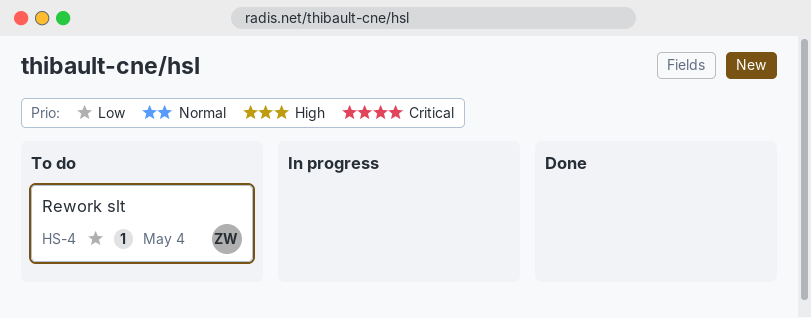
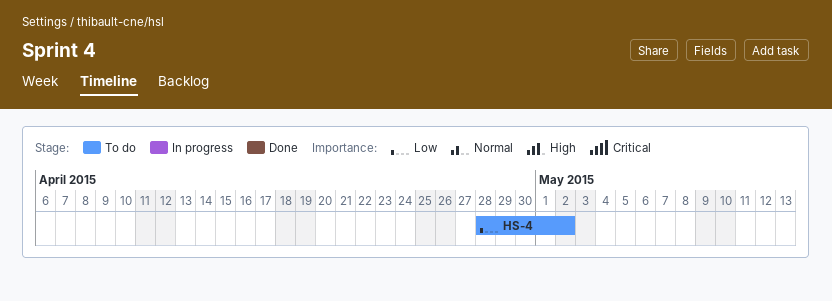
HS-4, due: May 4 -> May 2

